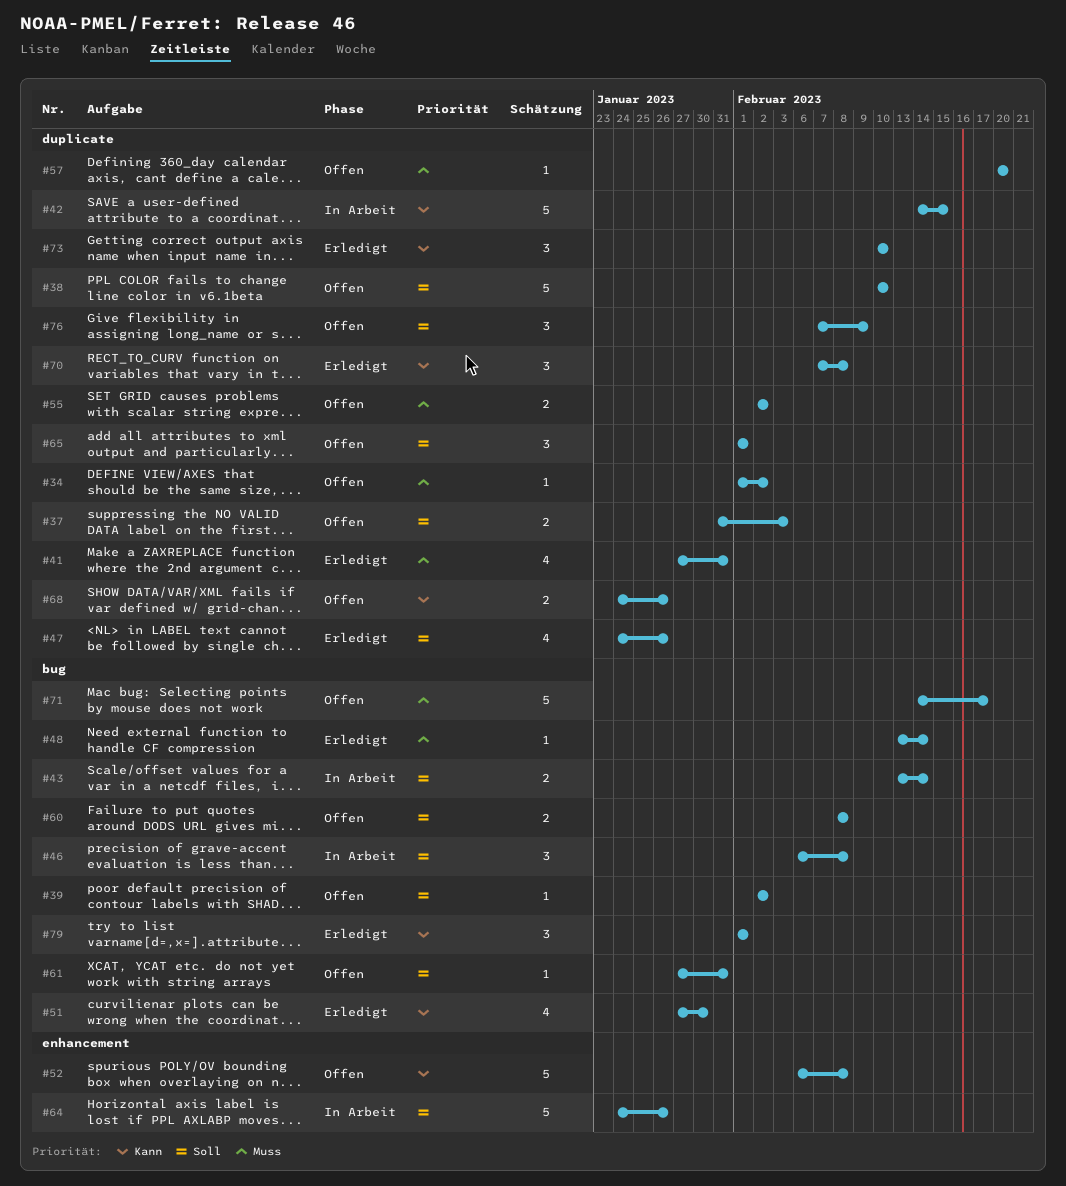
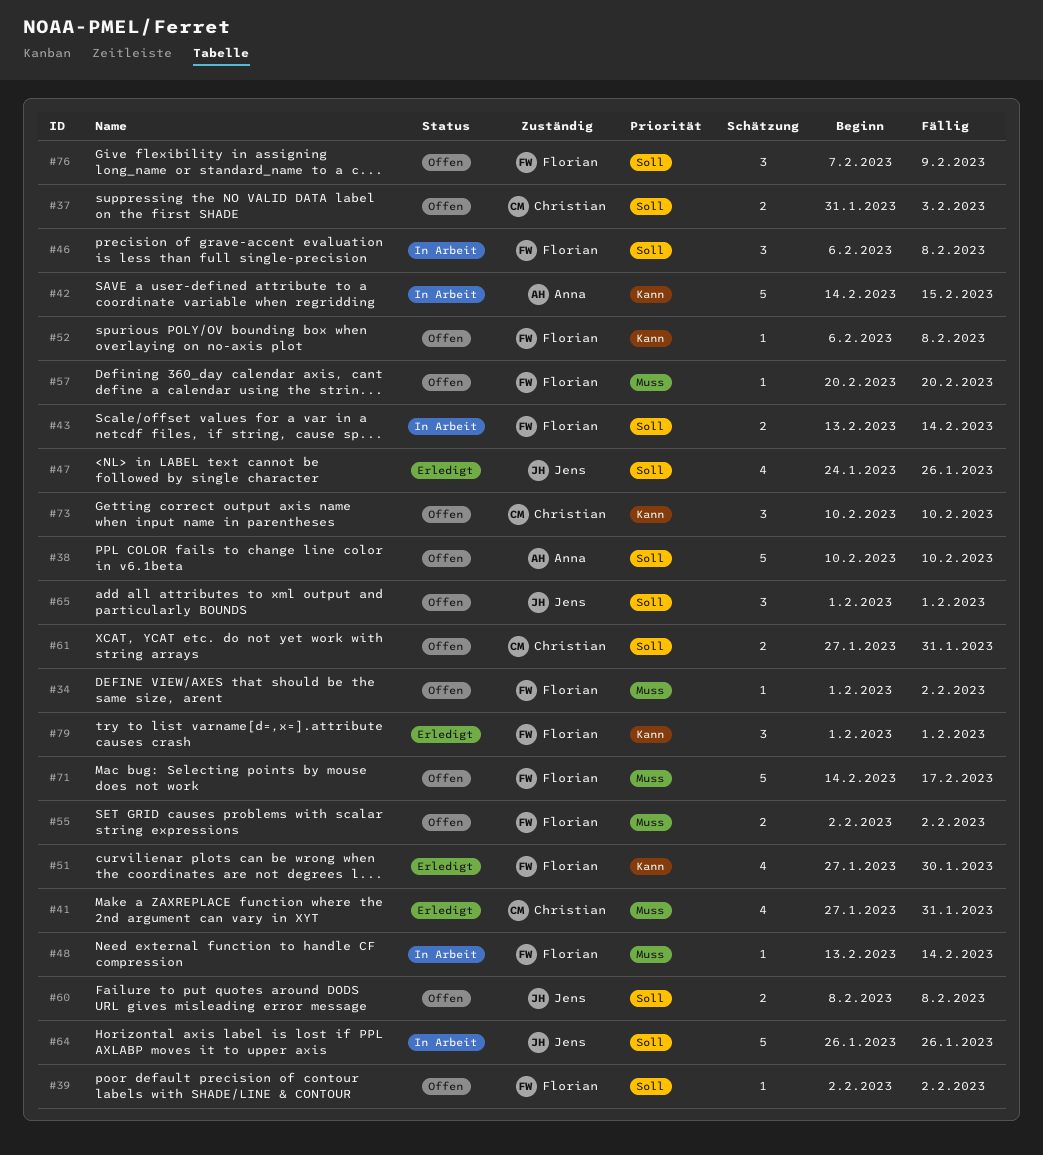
#48, status: Erledigt -> In Arbeit
#52, estimate: 5 -> 1
#61, estimate: 1 -> 2
#64, start: Jan 24 -> Jan 26
#68: present -> none
#70: present -> none
#73, status: Erledigt -> Offen

